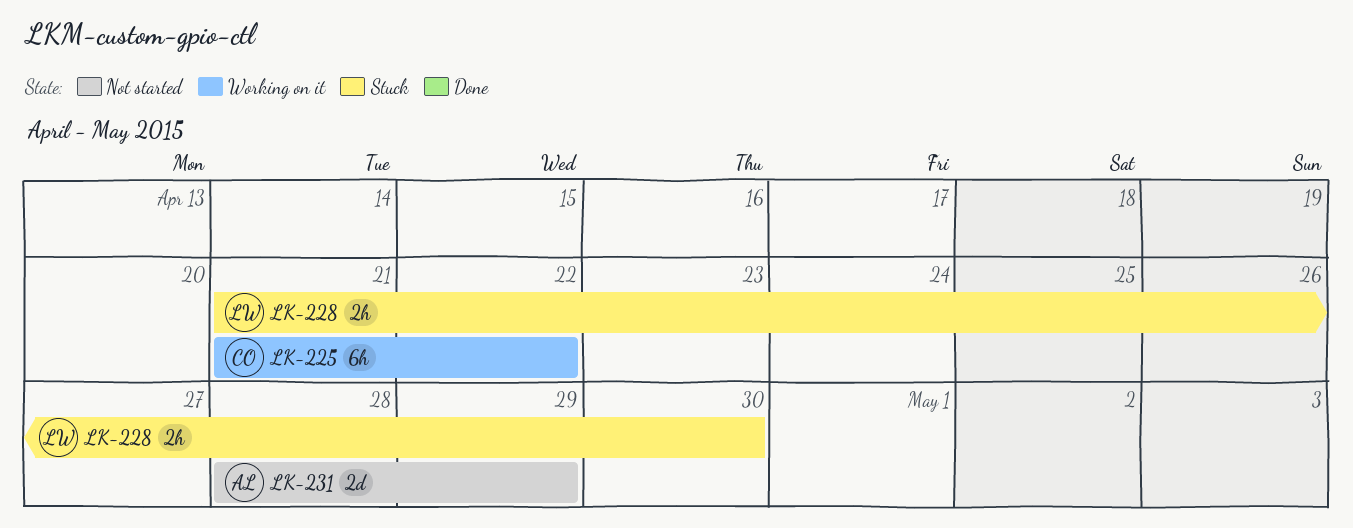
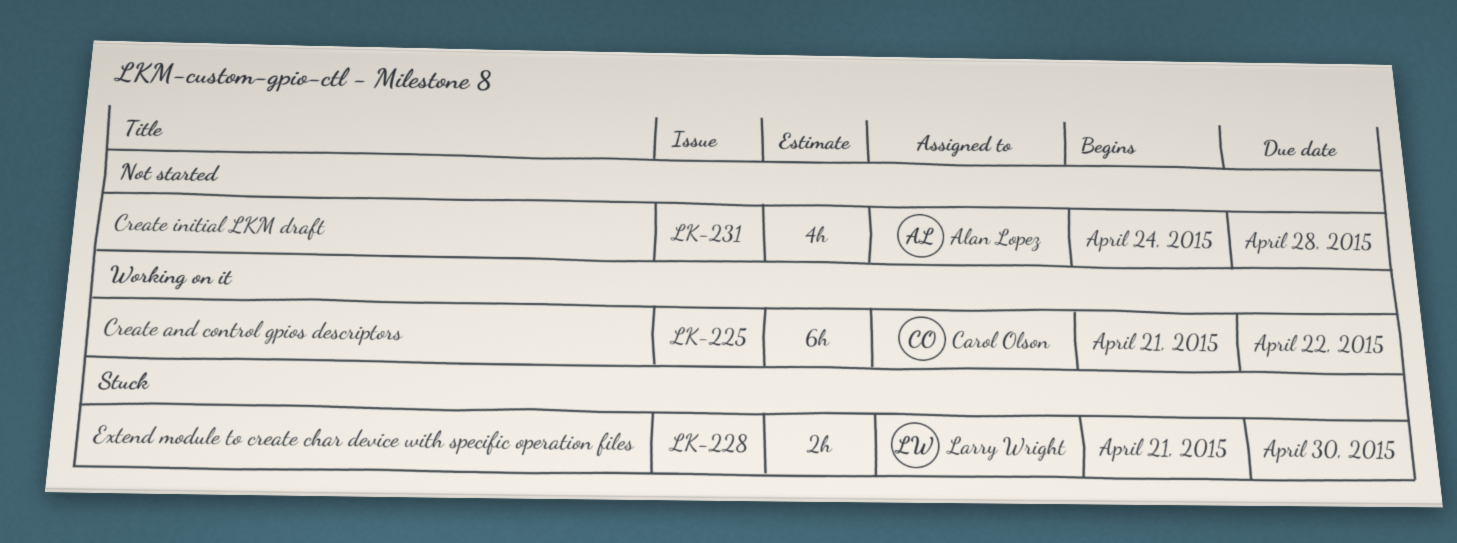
LK-231, estimate: 2d -> 4h
LK-231, start: Apr 28 -> Apr 24
LK-231, due: Apr 29 -> Apr 28

